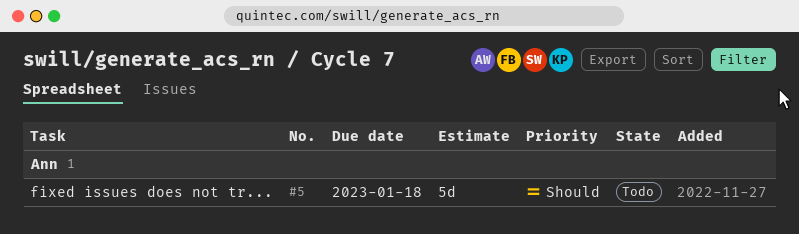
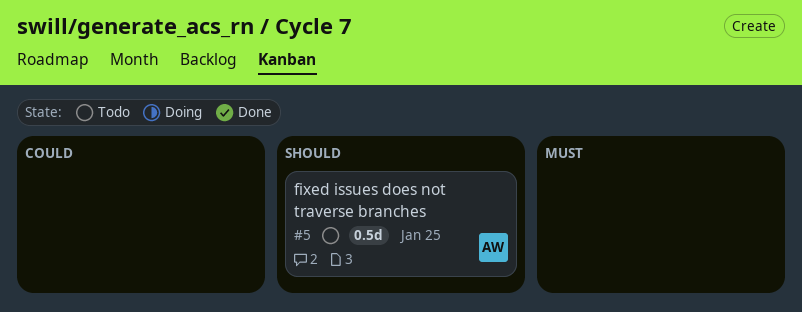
#5, estimate: 5d -> 0.5d
#5, due: Jan 18 -> Jan 25

